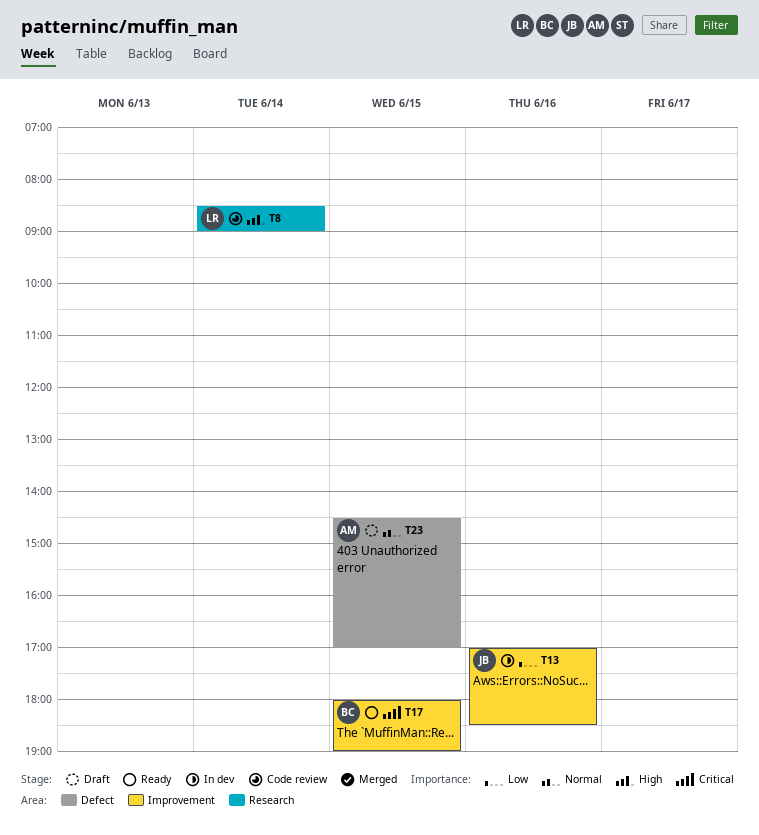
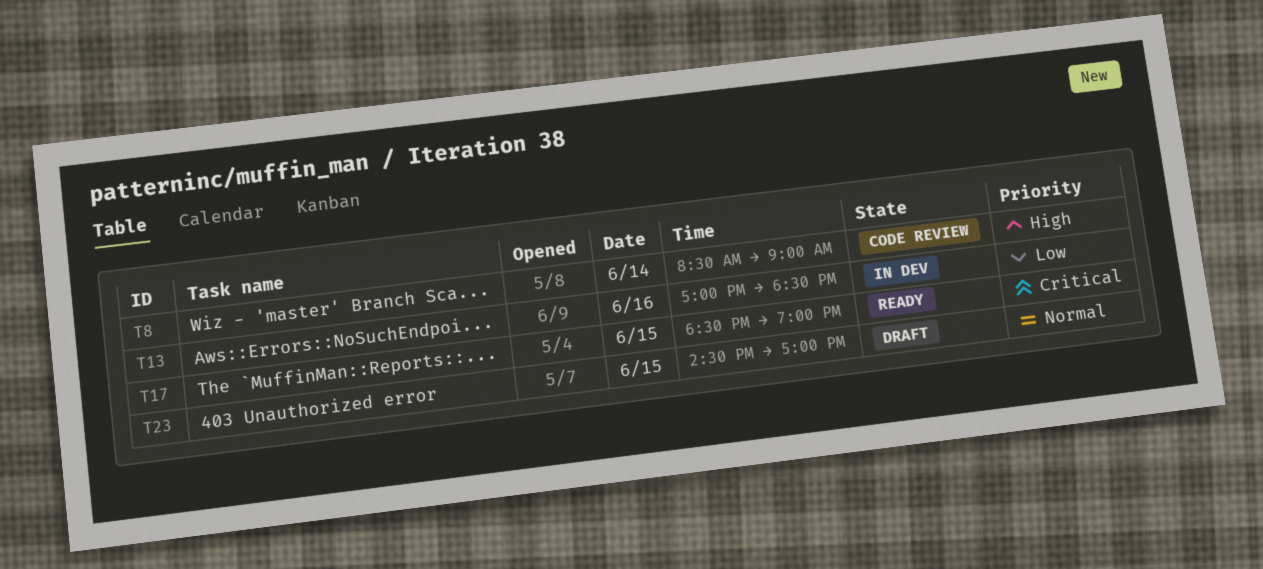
T17, begins: 18:00 -> 18:30

